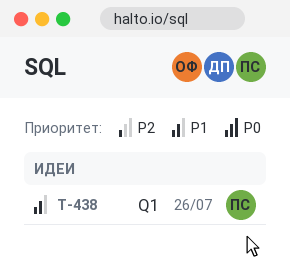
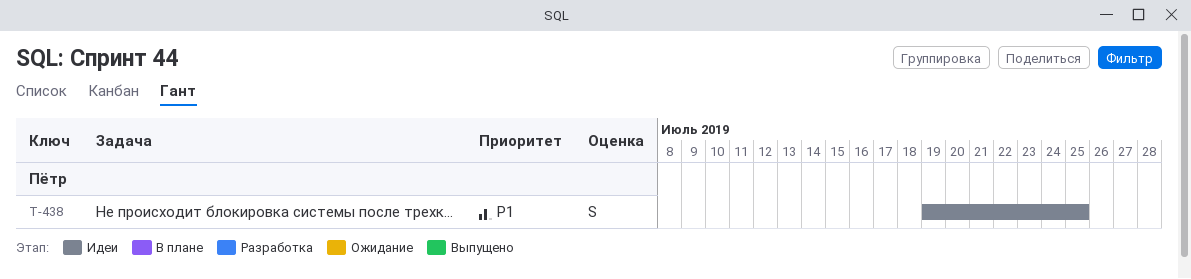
T-438, due: Jul 26 -> Jul 25

